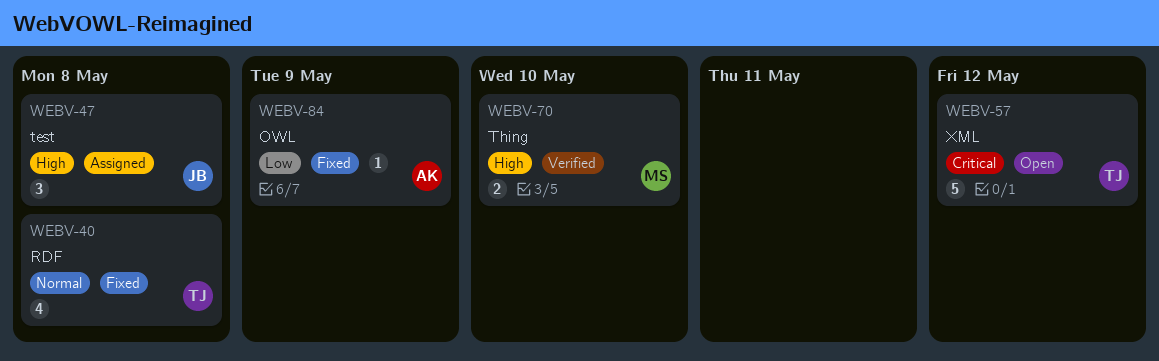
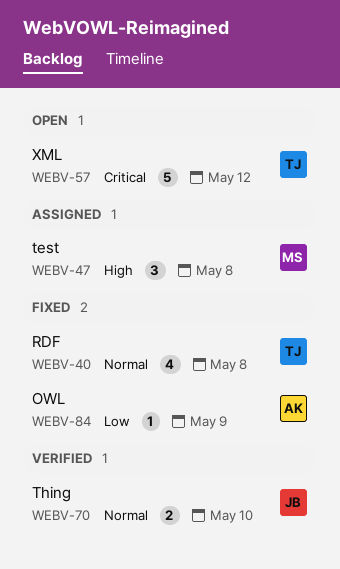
WEBV-47, owner: JB -> MS
WEBV-70, owner: MS -> JB
WEBV-70, priority: High -> Normal

